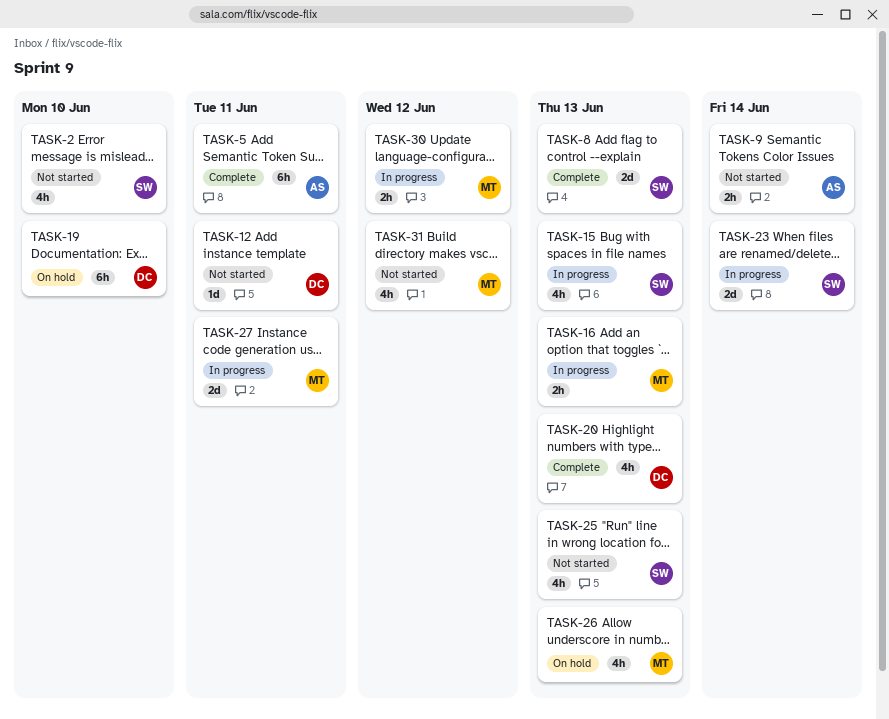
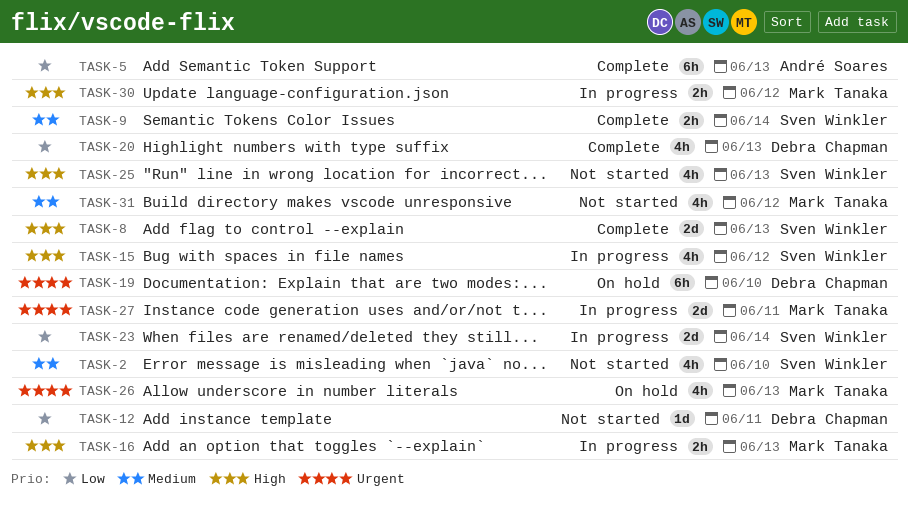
TASK-5, due: Jun 11 -> Jun 13
TASK-9, status: Not started -> Complete
TASK-9, owner: André Soares -> Sven Winkler
TASK-15, due: Jun 13 -> Jun 12

